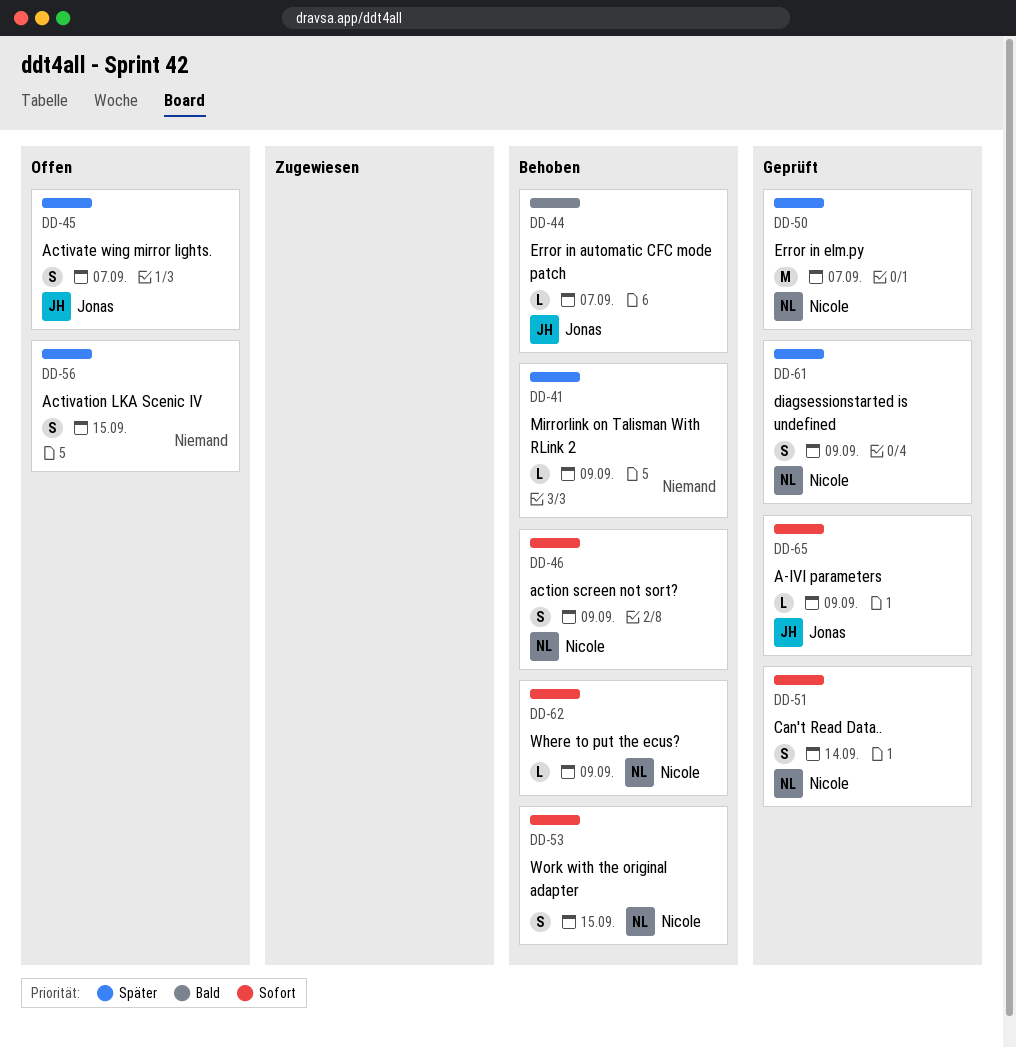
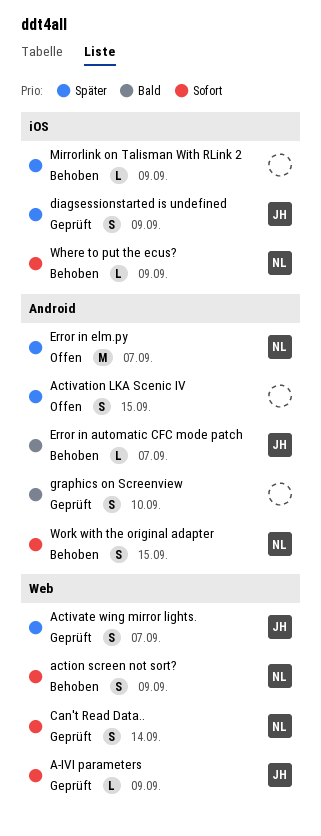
Activate wing mirror lights., status: Offen -> Geprüft
diagsessionstarted is undefined, owner: Nicole -> Jonas
Error in elm.py, status: Geprüft -> Offen
graphics on Screenview: none -> present

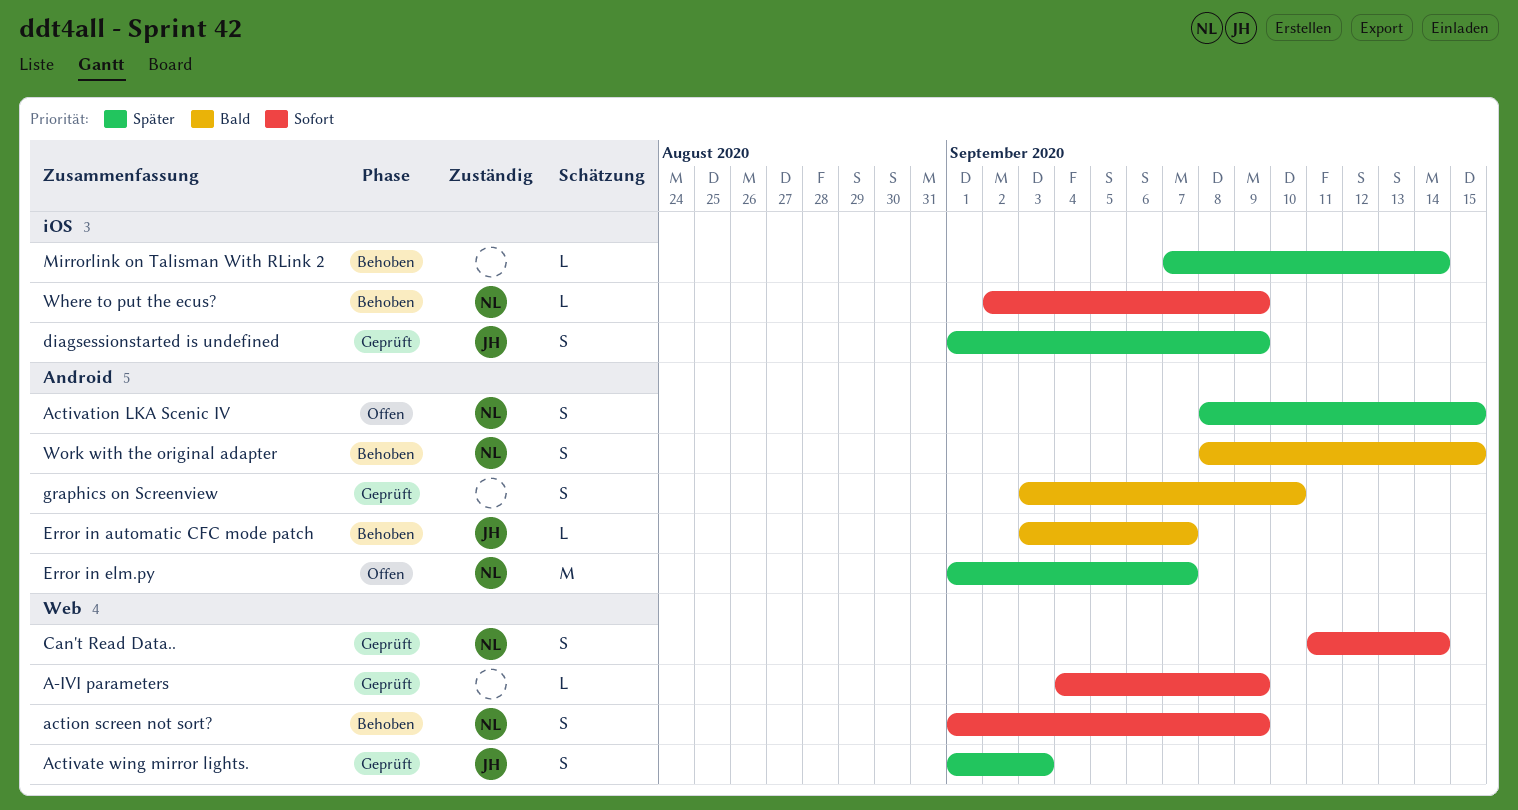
A-IVI parameters, owner: JH -> none
Activate wing mirror lights., due: Sep 7 -> Sep 3
Activation LKA Scenic IV, owner: none -> NL
Mirrorlink on Talisman With RLink 2, due: Sep 9 -> Sep 14
Work with the original adapter, priority: Sofort -> Bald

